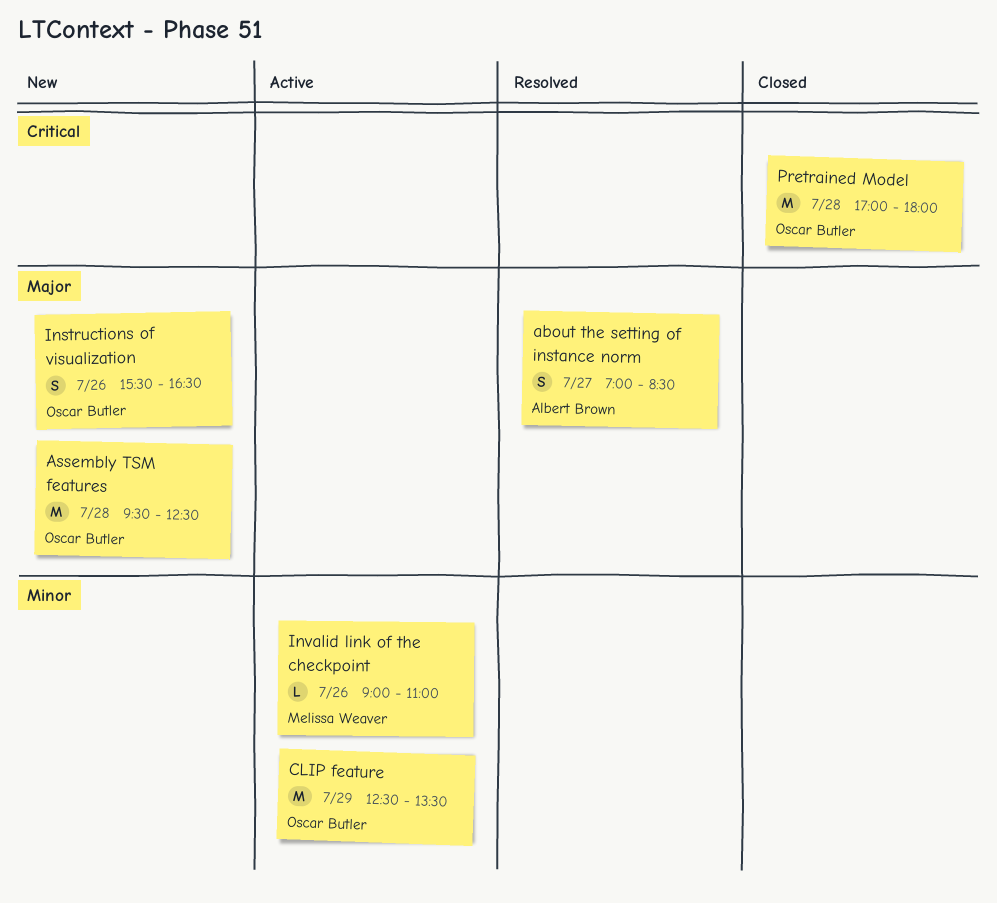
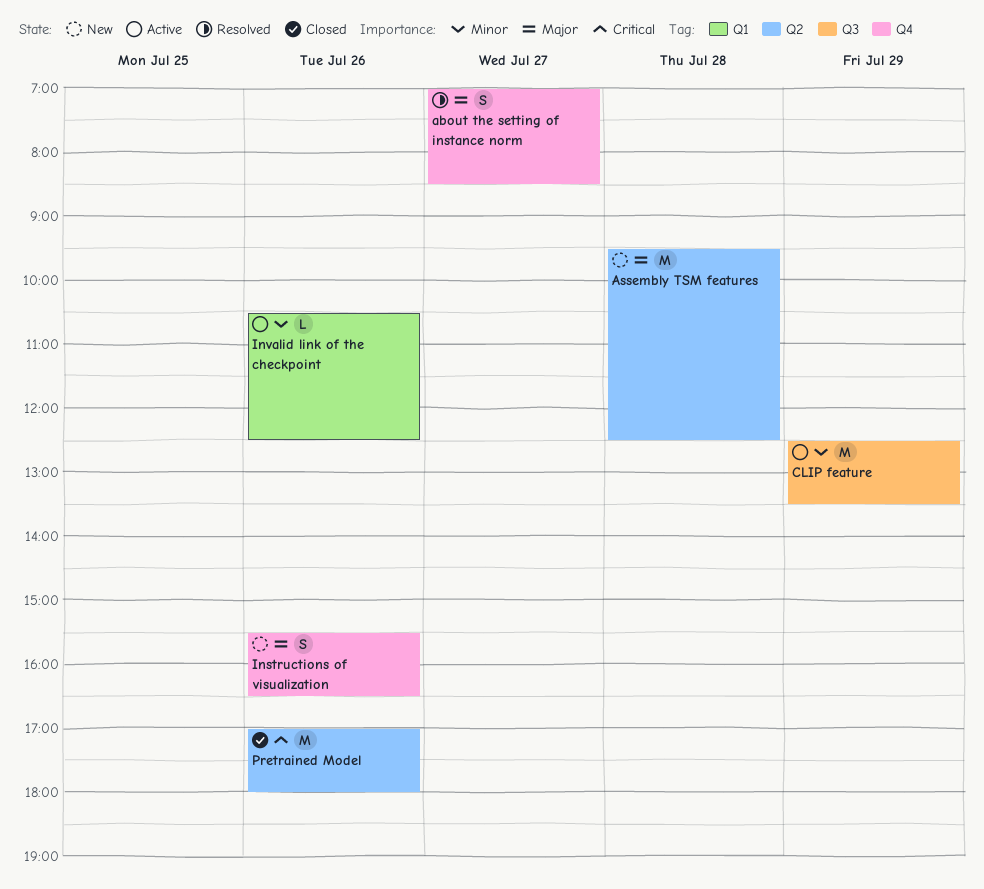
Invalid link of the checkpoint, begins: 09:00 -> 10:30
Invalid link of the checkpoint, ends: 11:00 -> 12:30
Pretrained Model, day: Jul 28 -> Jul 26

